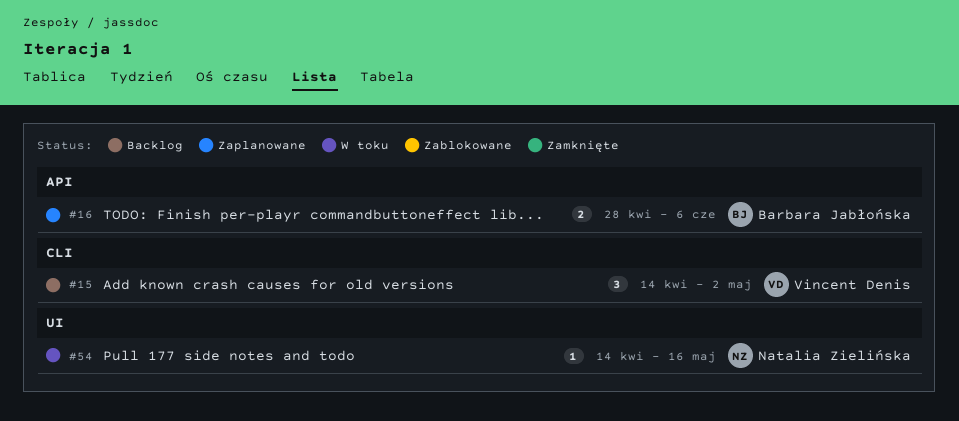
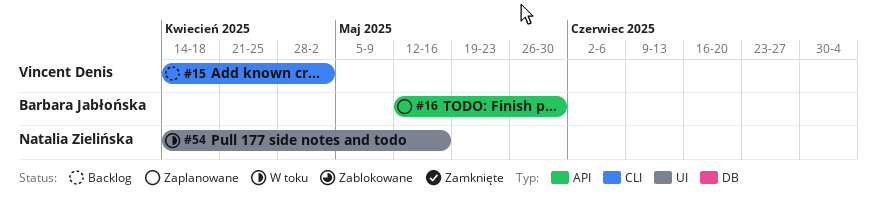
#16, start: Apr 28 -> May 12
#16, due: Jun 6 -> May 30

